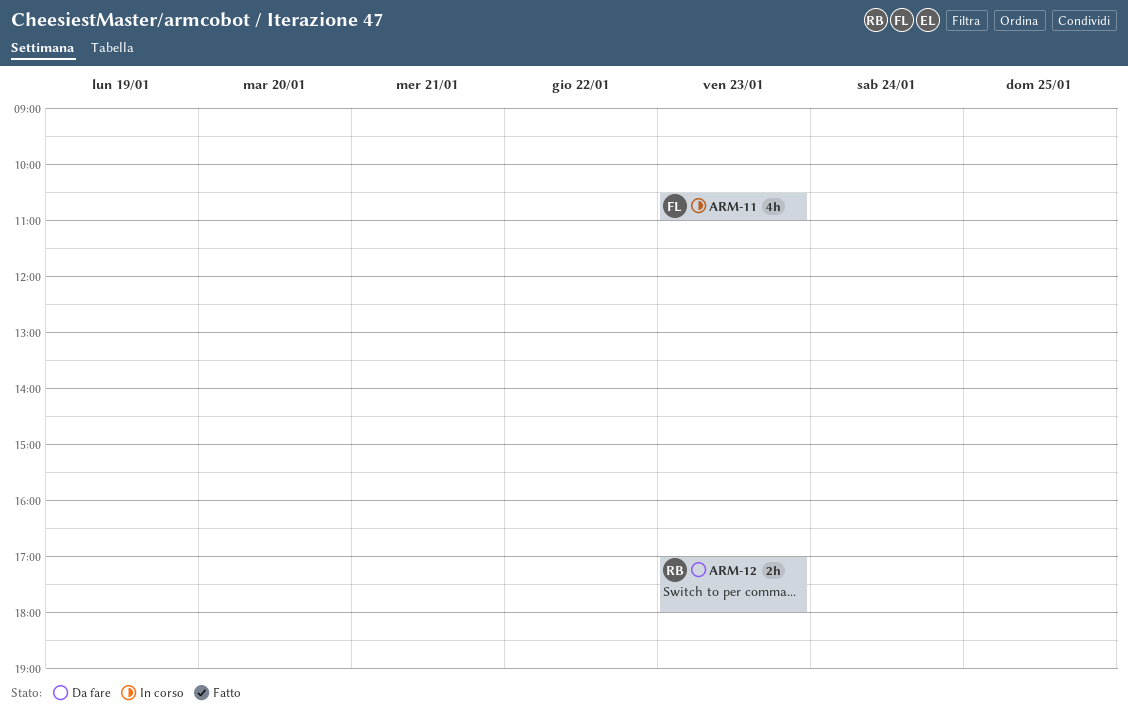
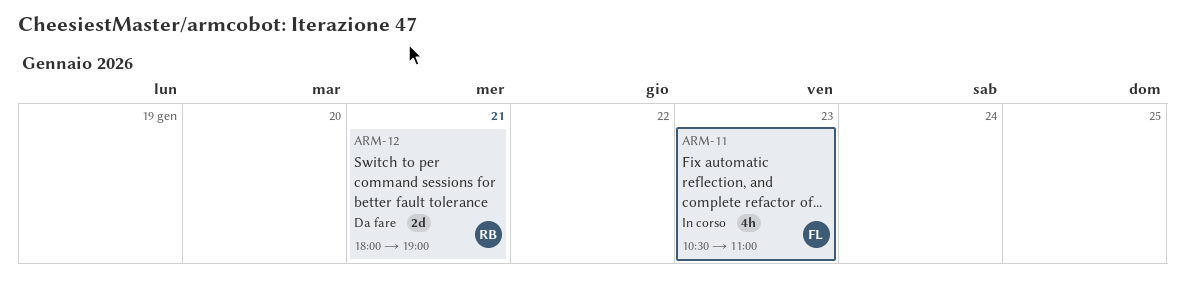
ARM-12, estimate: 2h -> 2d
ARM-12, day: Jan 23 -> Jan 21
ARM-12, begins: 17:00 -> 18:00
ARM-12, ends: 18:00 -> 19:00

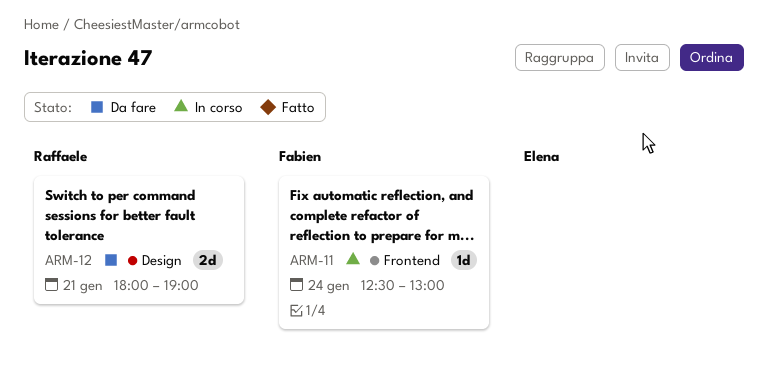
ARM-11, estimate: 4h -> 1d
ARM-11, day: Jan 23 -> Jan 24
ARM-11, begins: 10:30 -> 12:30
ARM-11, ends: 11:00 -> 13:00

